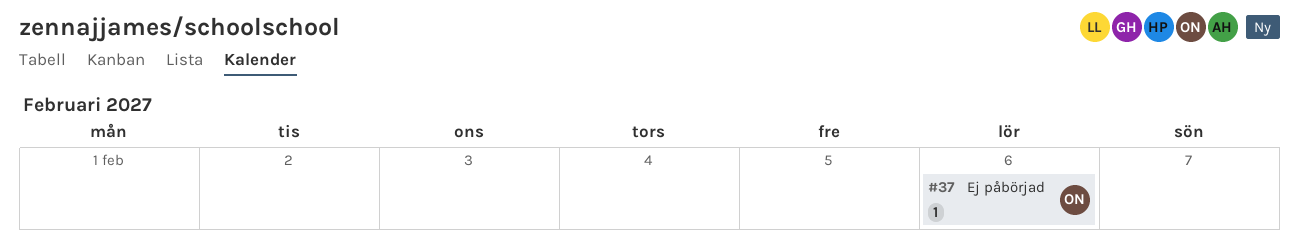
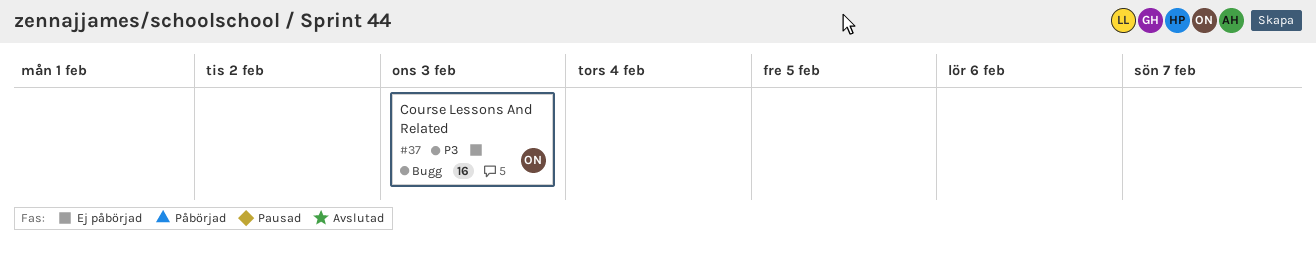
#37, estimate: 1 -> 16
#37, due: Feb 6 -> Feb 3

